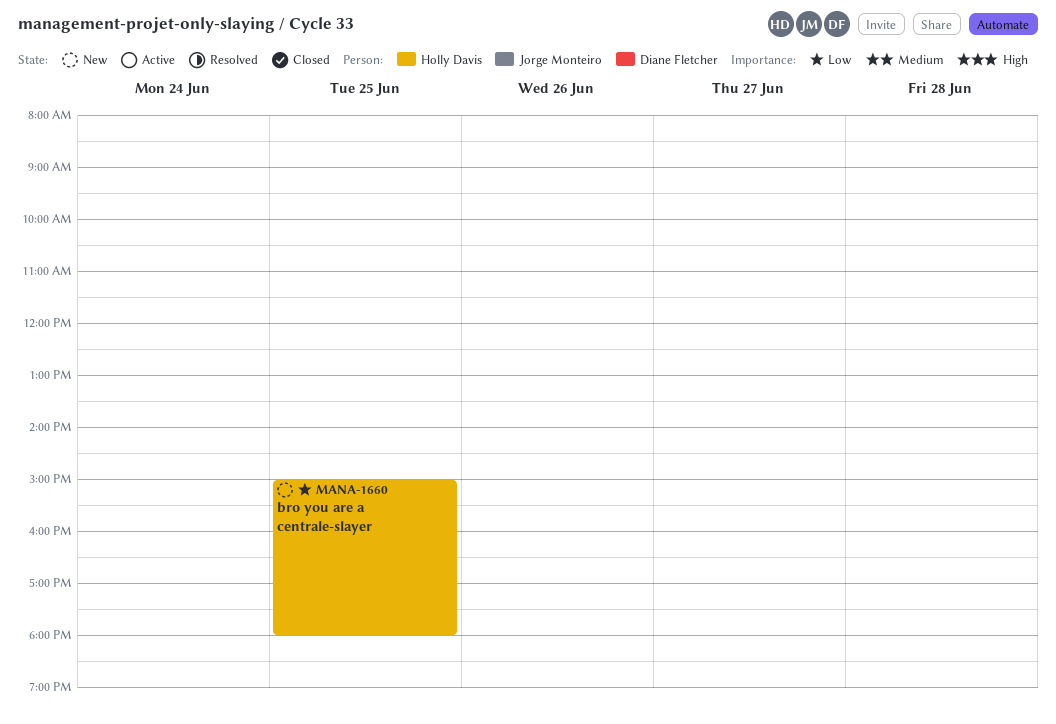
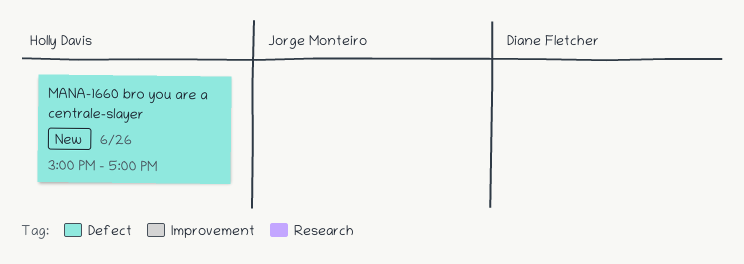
MANA-1660, day: Jun 25 -> Jun 26
MANA-1660, ends: 18:00 -> 17:00

